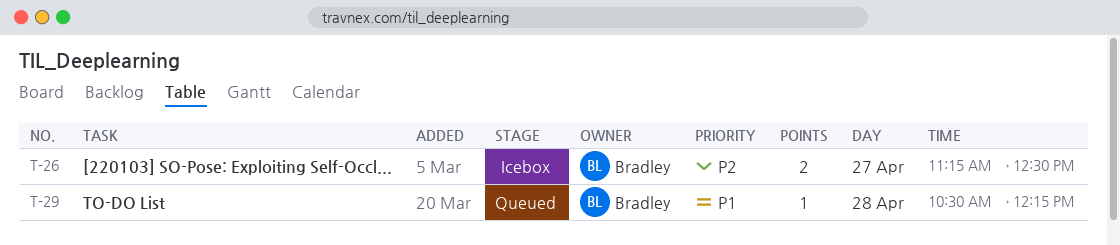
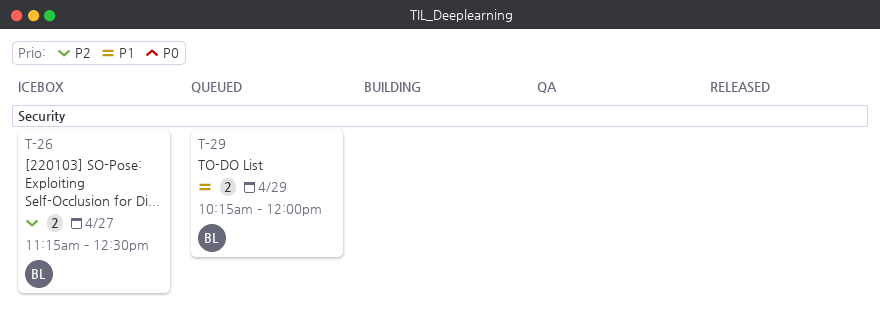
T-29, estimate: 1 -> 2
T-29, day: Apr 28 -> Apr 29
T-29, begins: 10:30 -> 10:15
T-29, ends: 12:15 -> 12:00

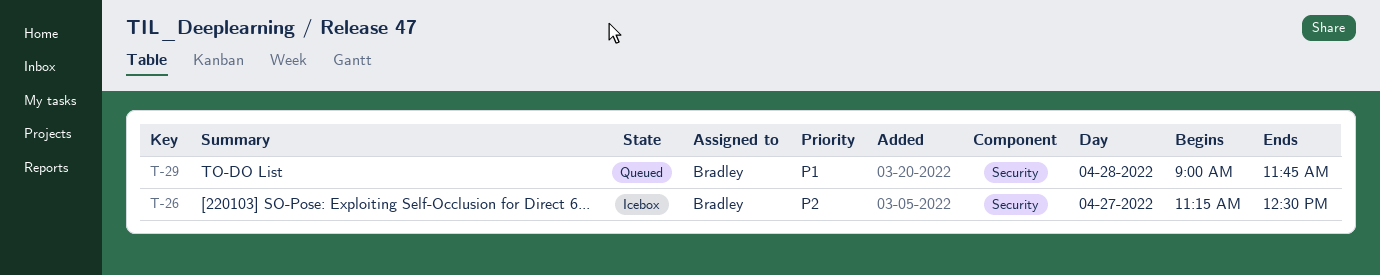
T-29, day: Apr 29 -> Apr 28
T-29, begins: 10:15 -> 09:00
T-29, ends: 12:00 -> 11:45

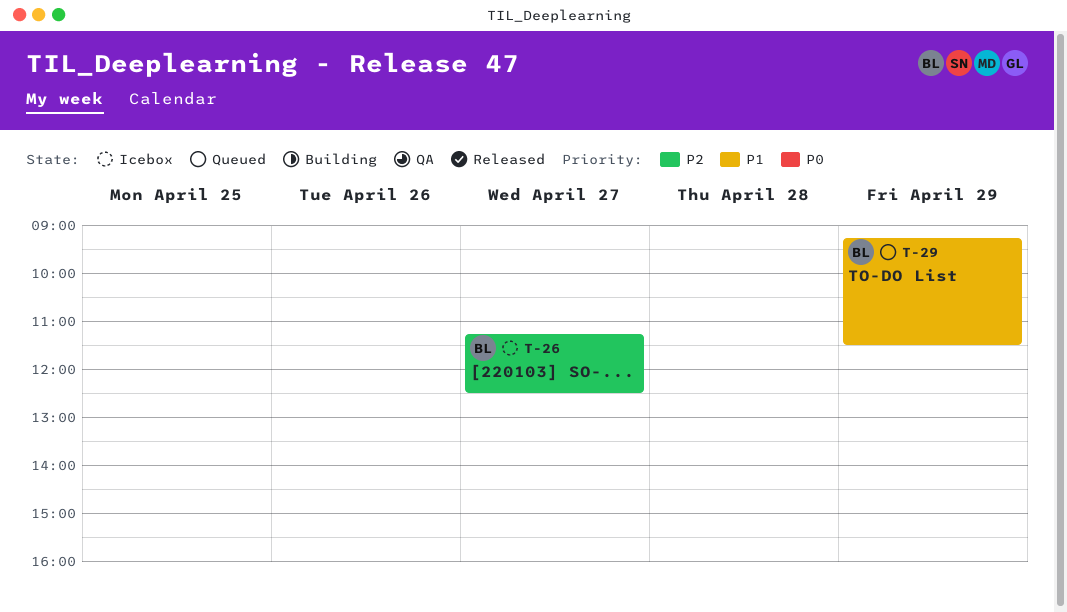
T-29, day: Apr 28 -> Apr 29
T-29, begins: 09:00 -> 09:15
T-29, ends: 11:45 -> 11:30

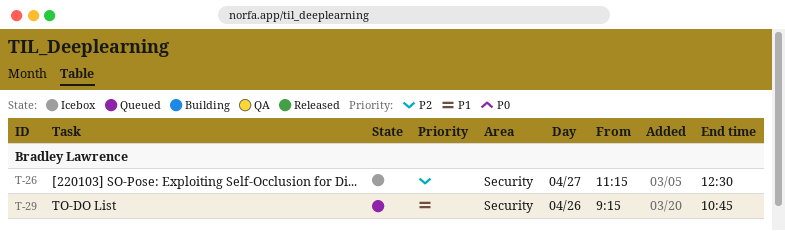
T-29, day: Apr 29 -> Apr 26
T-29, ends: 11:30 -> 10:45

